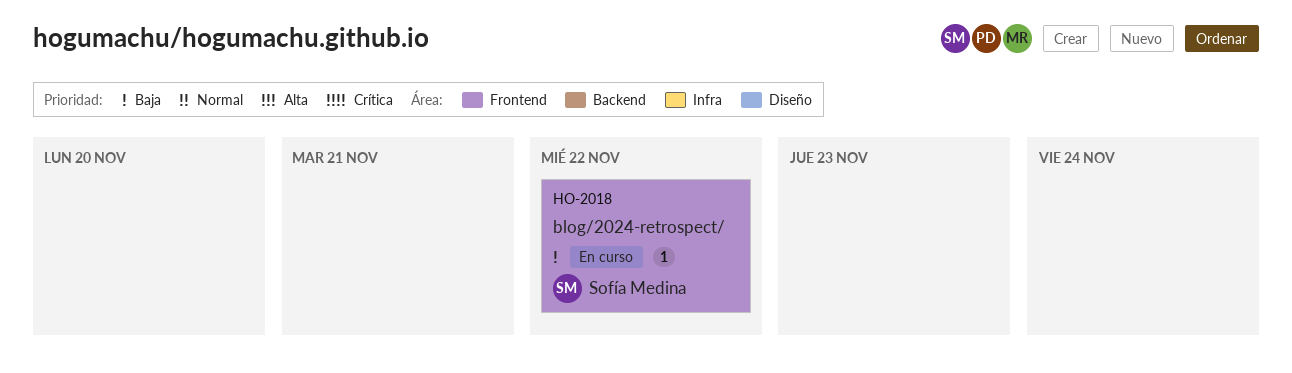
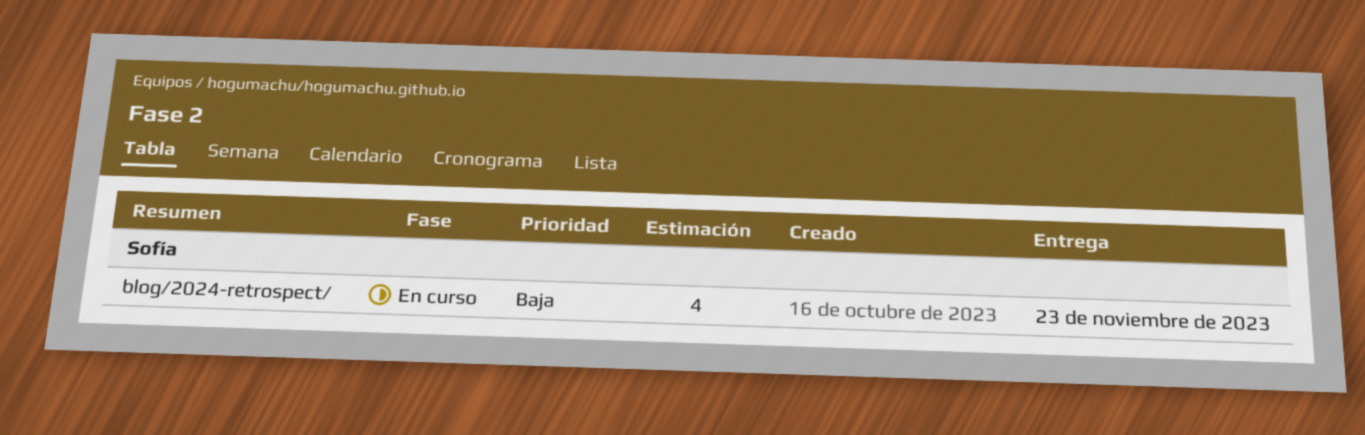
blog/2024-retrospect/, estimate: 1 -> 4
blog/2024-retrospect/, due: Nov 22 -> Nov 23

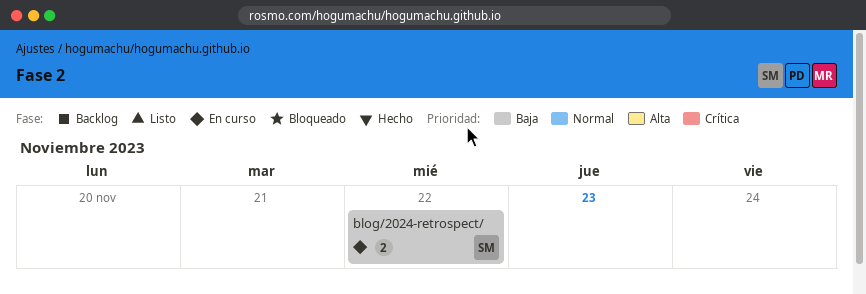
blog/2024-retrospect/, estimate: 4 -> 2
blog/2024-retrospect/, due: Nov 23 -> Nov 22

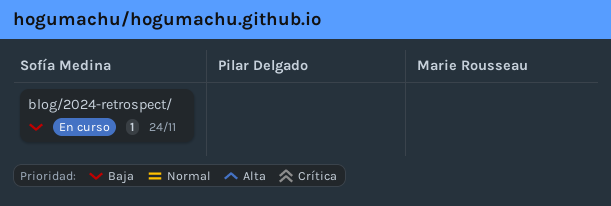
blog/2024-retrospect/, estimate: 2 -> 1
blog/2024-retrospect/, due: Nov 22 -> Nov 24

